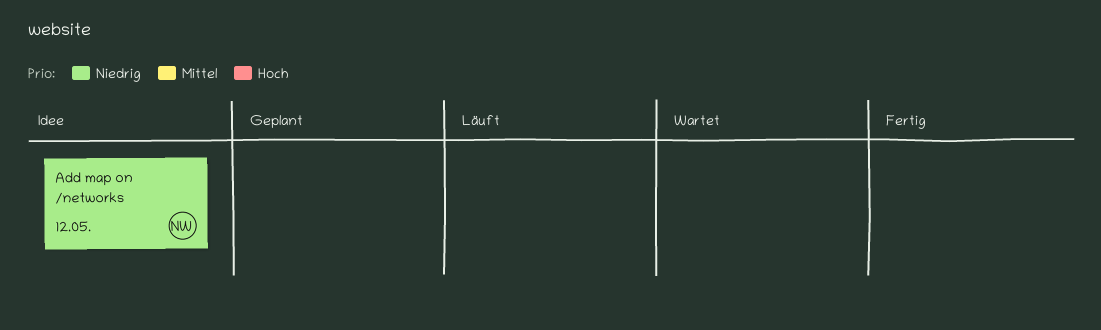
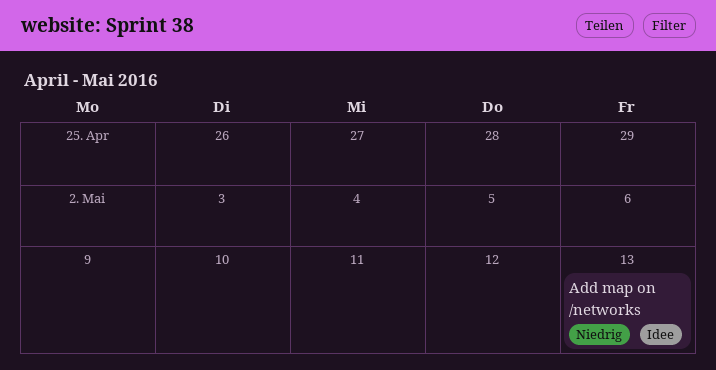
Add map on /networks, due: May 12 -> May 13

